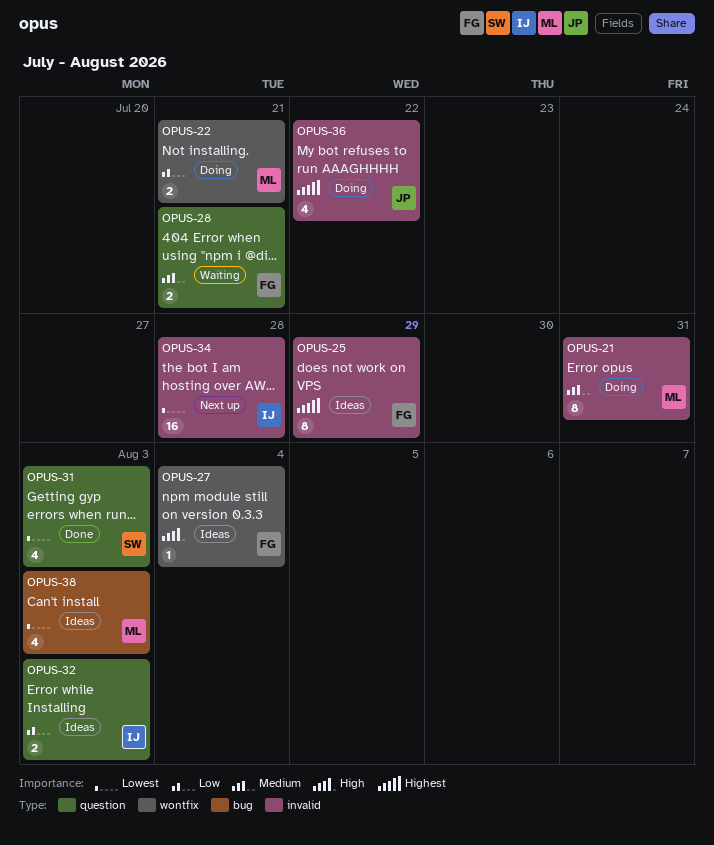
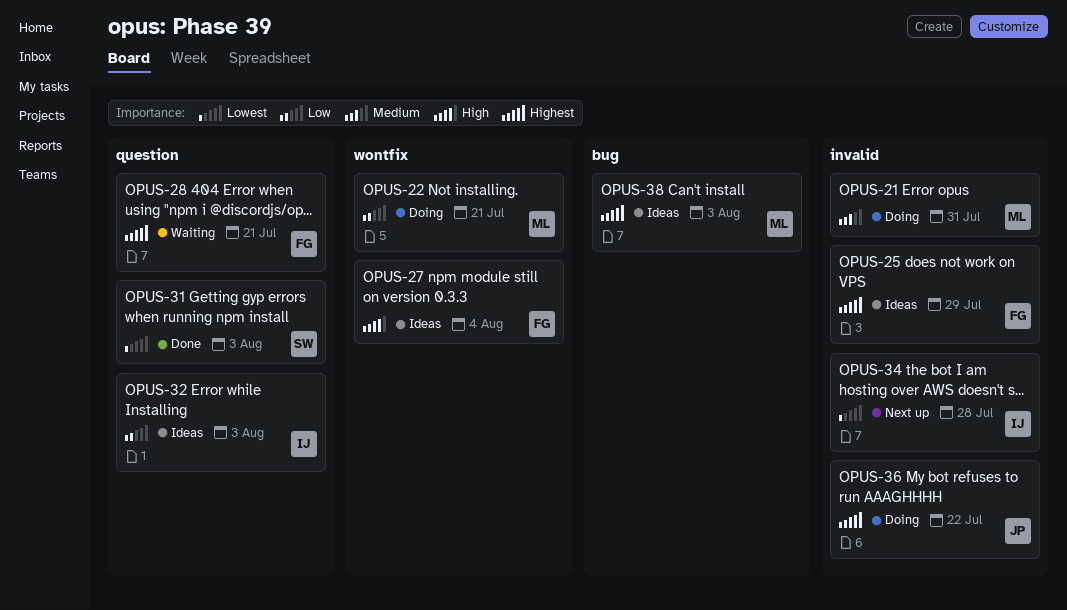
OPUS-28, priority: Medium -> Highest
OPUS-38, priority: Lowest -> Highest

